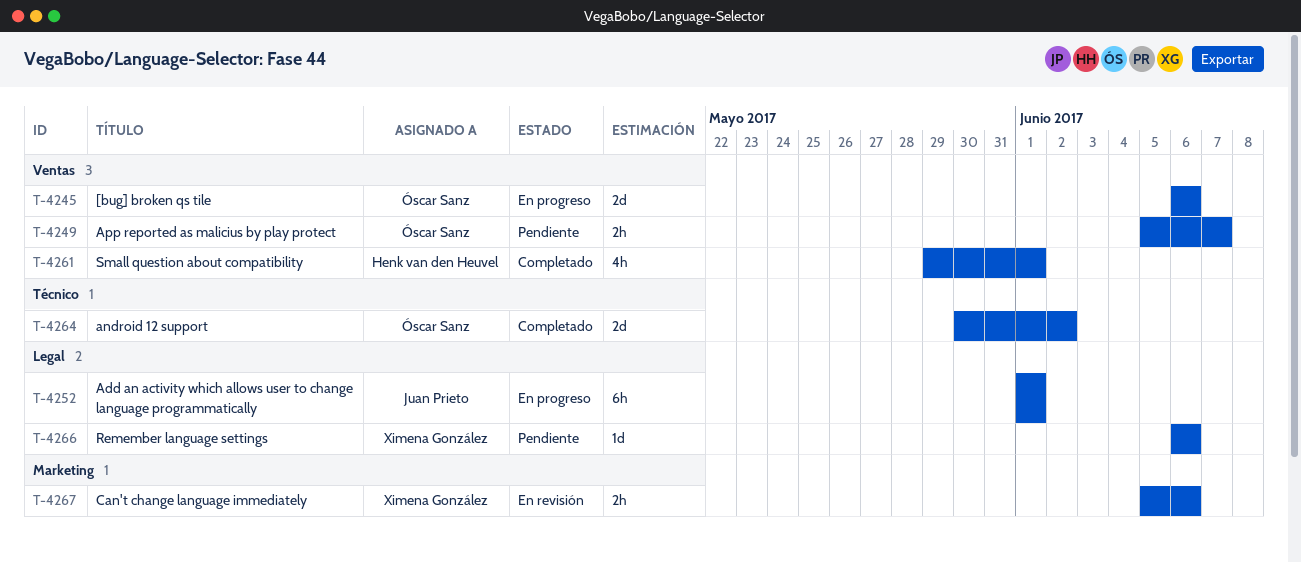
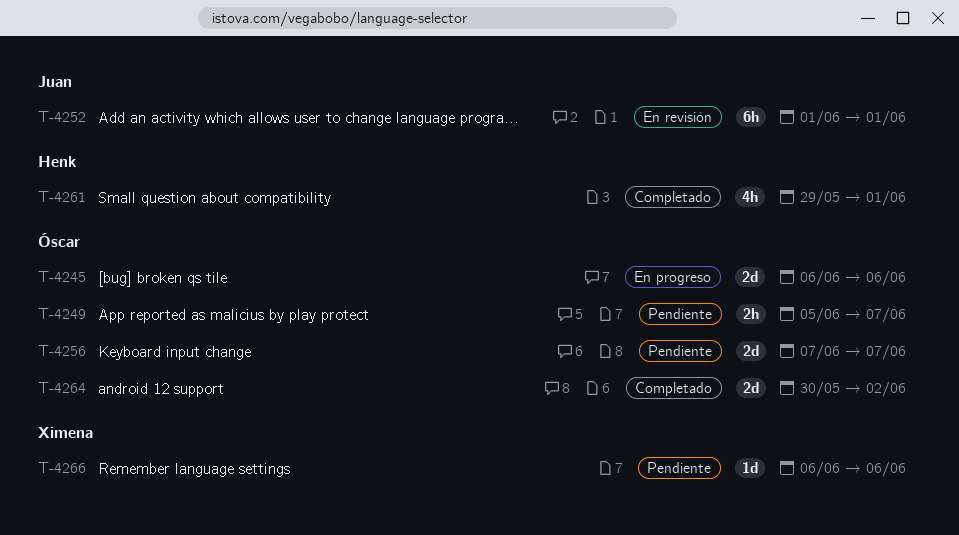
T-4252, status: En progreso -> En revisión
T-4256: none -> present
T-4267: present -> none

